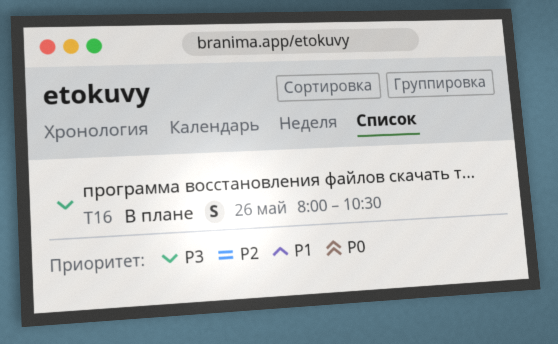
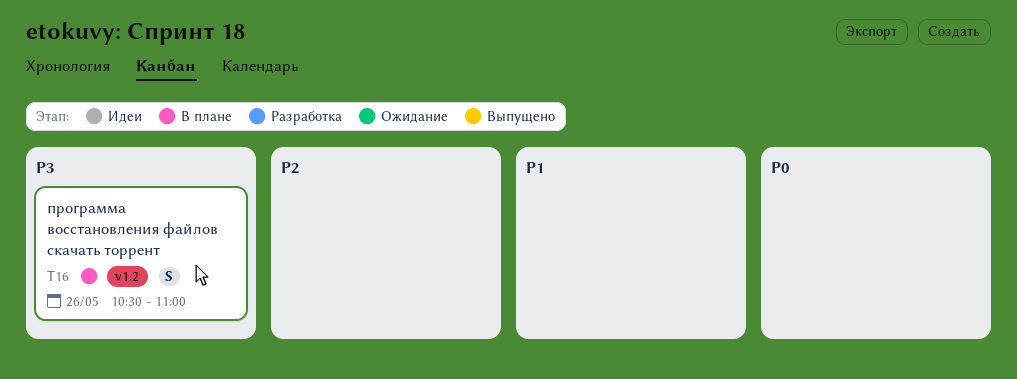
T16, begins: 08:00 -> 10:30
T16, ends: 10:30 -> 11:00

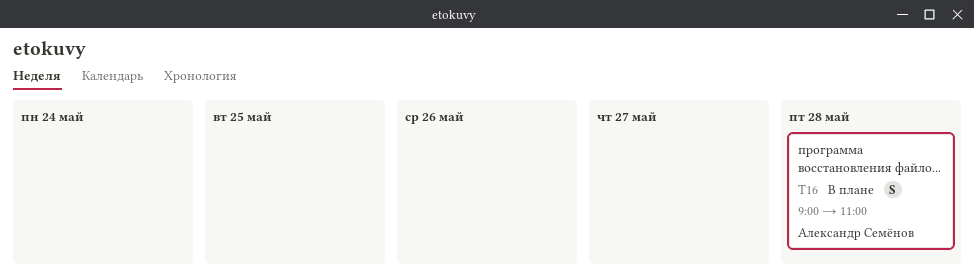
T16, day: May 26 -> May 28
T16, begins: 10:30 -> 09:00

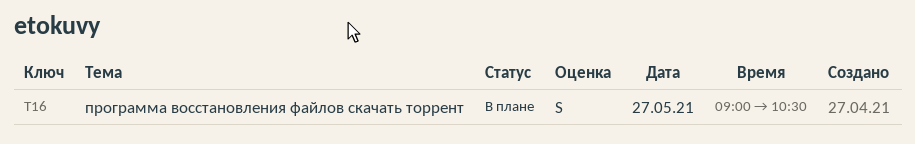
T16, day: May 28 -> May 27
T16, ends: 11:00 -> 10:30

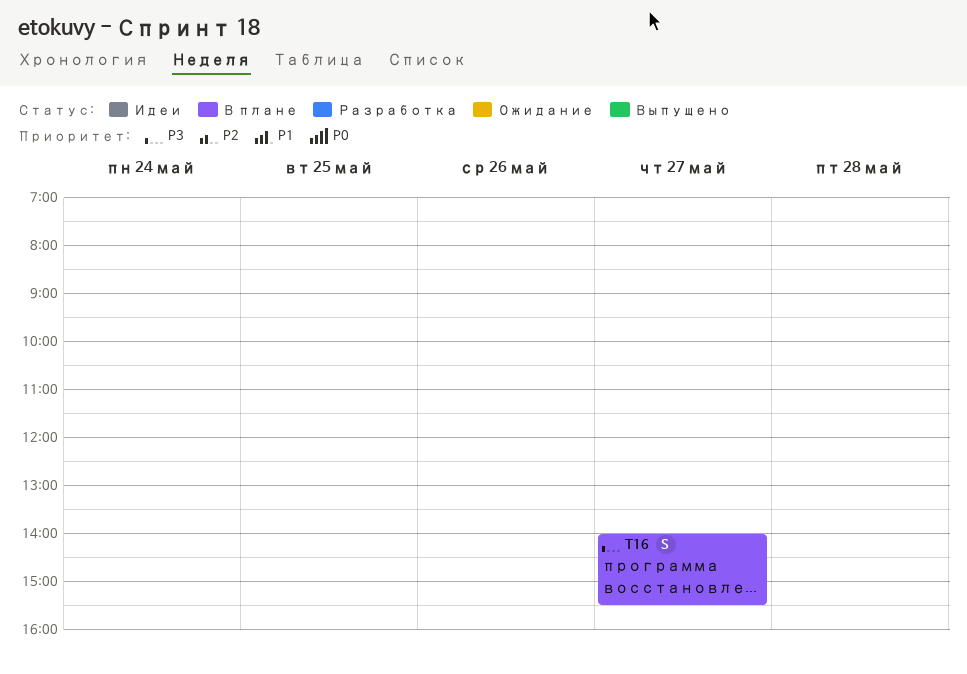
T16, begins: 09:00 -> 14:00
T16, ends: 10:30 -> 15:30

